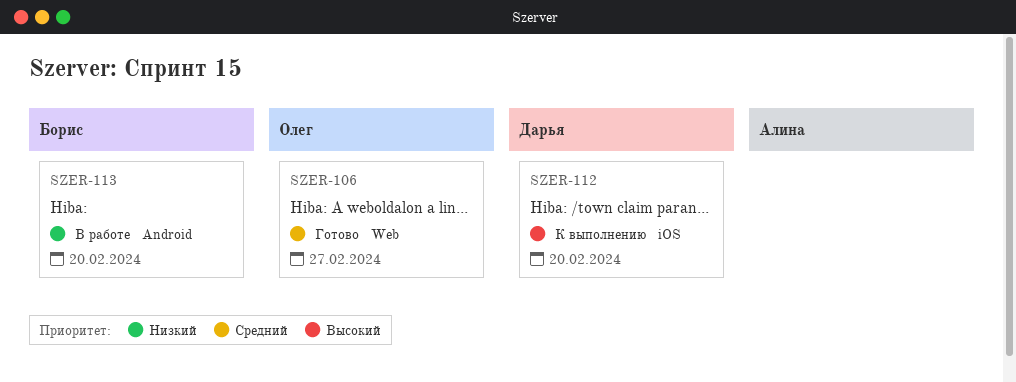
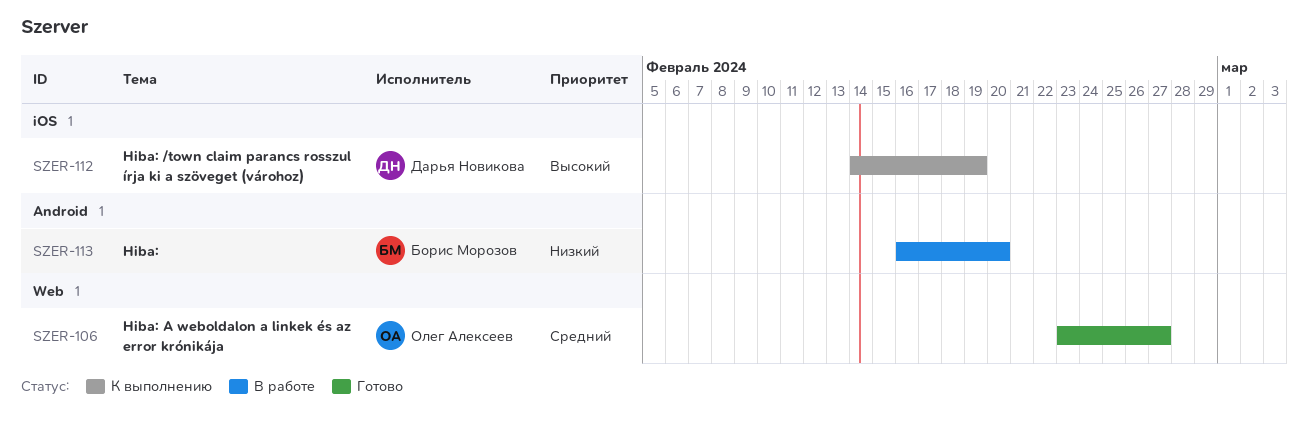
SZER-112, due: Feb 20 -> Feb 19

